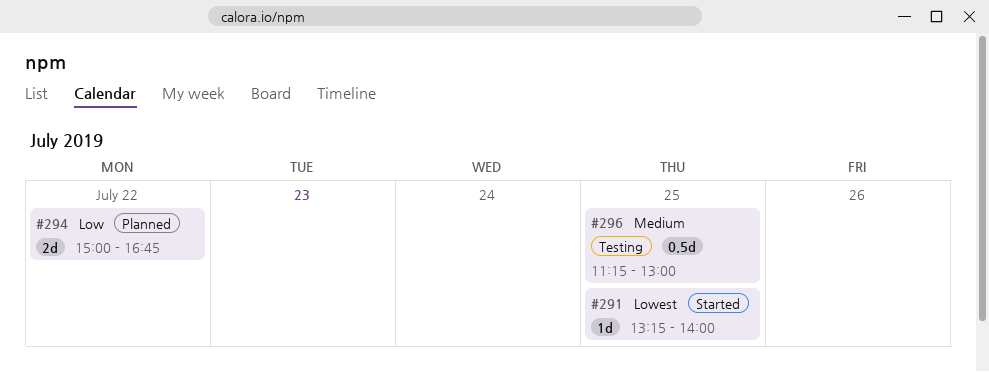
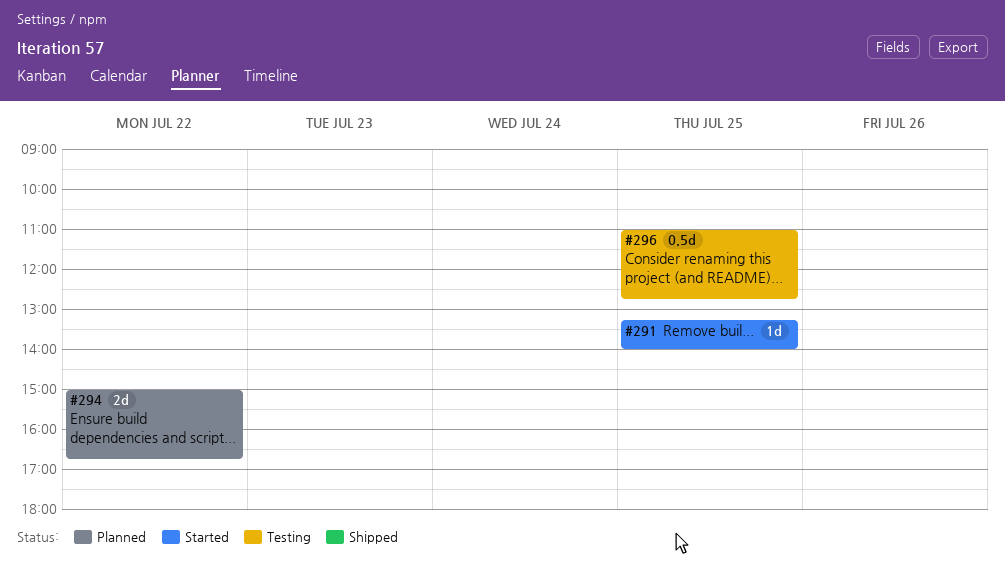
#296, begins: 11:15 -> 11:00
#296, ends: 13:00 -> 12:45

